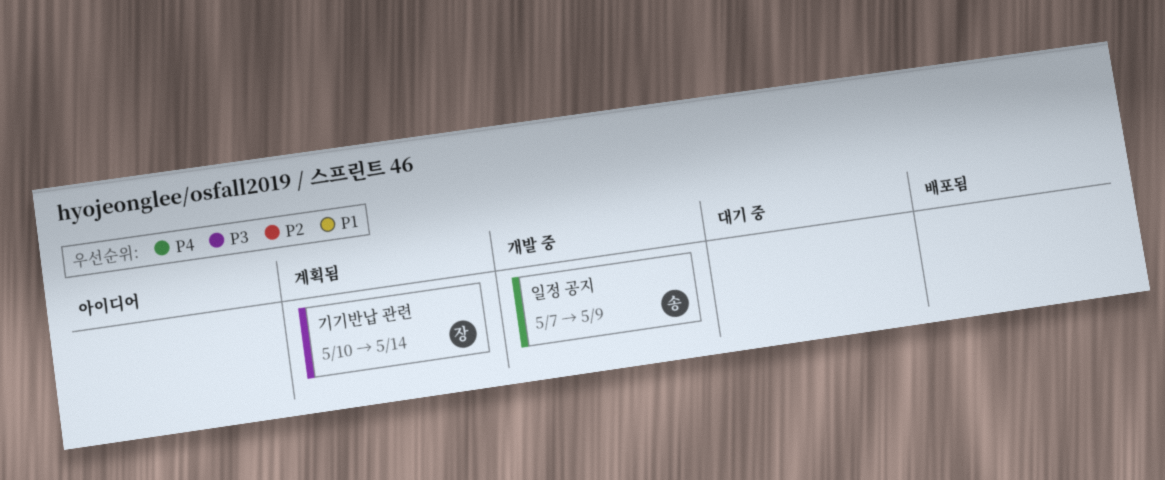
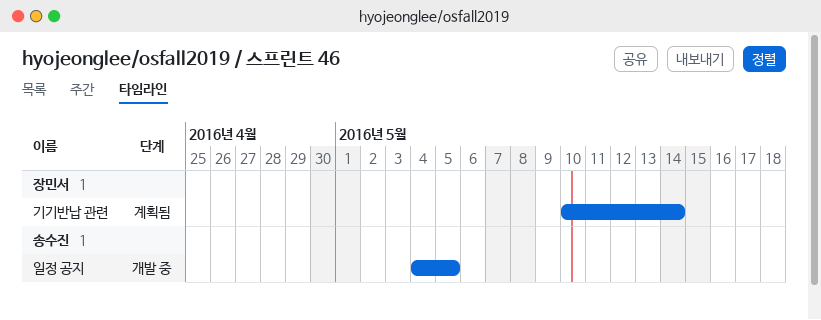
일정 공지, start: May 7 -> May 4
일정 공지, due: May 9 -> May 5

